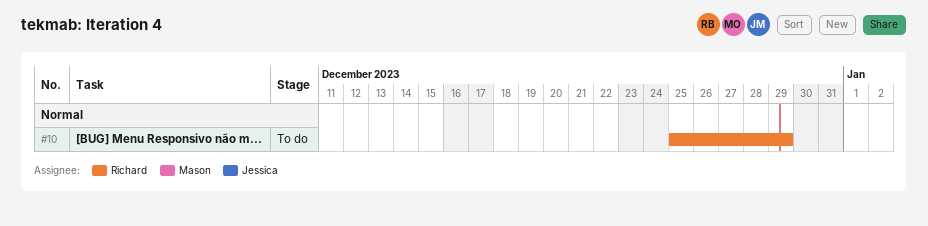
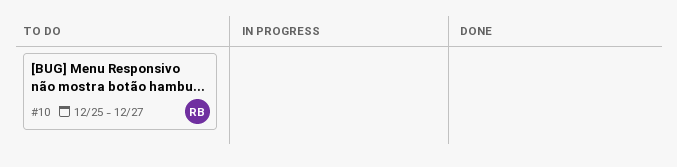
#10, due: Dec 29 -> Dec 27

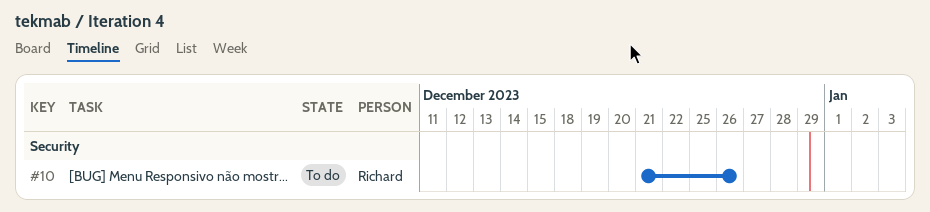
#10, start: Dec 25 -> Dec 21
#10, due: Dec 27 -> Dec 26

